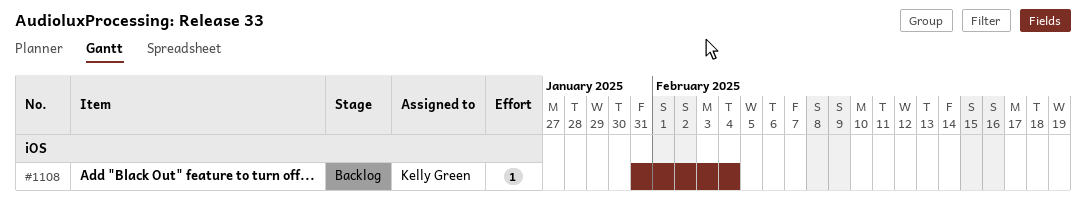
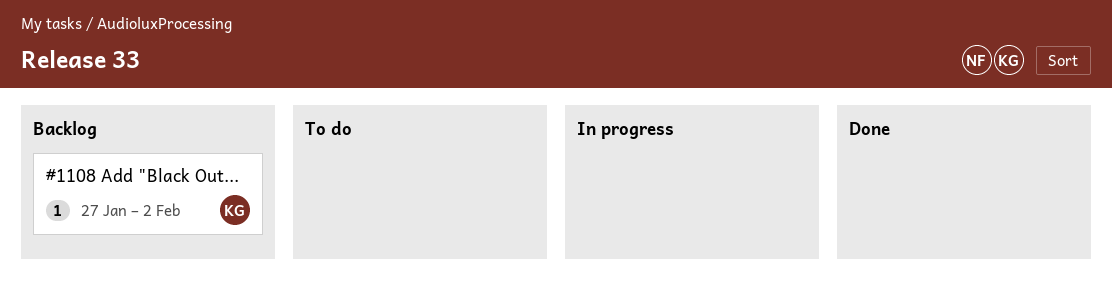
#1108, start: Jan 31 -> Jan 27
#1108, due: Feb 4 -> Feb 2

